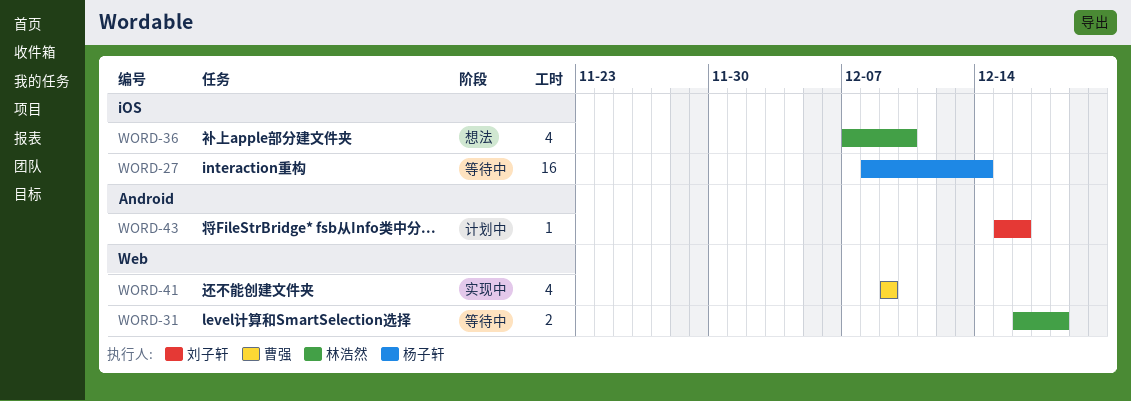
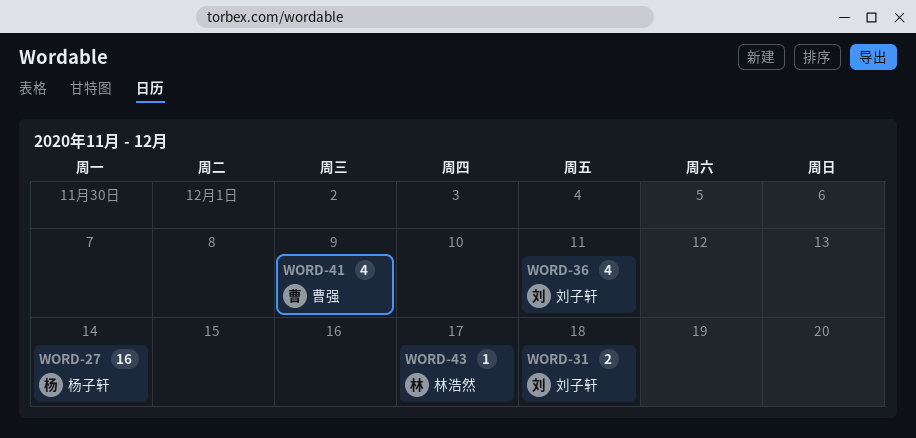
WORD-31, owner: 林浩然 -> 刘子轩
WORD-36, owner: 林浩然 -> 刘子轩
WORD-36, due: Dec 10 -> Dec 11
WORD-43, owner: 刘子轩 -> 林浩然
WORD-43, due: Dec 16 -> Dec 17

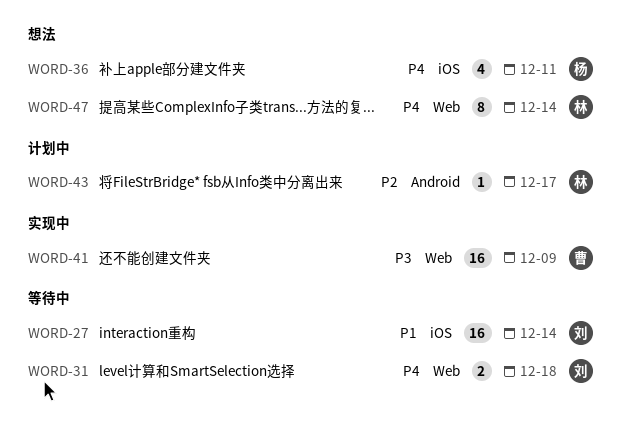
WORD-27, owner: 杨子轩 -> 刘子轩
WORD-36, owner: 刘子轩 -> 杨子轩
WORD-41, estimate: 4 -> 16
WORD-47: none -> present

